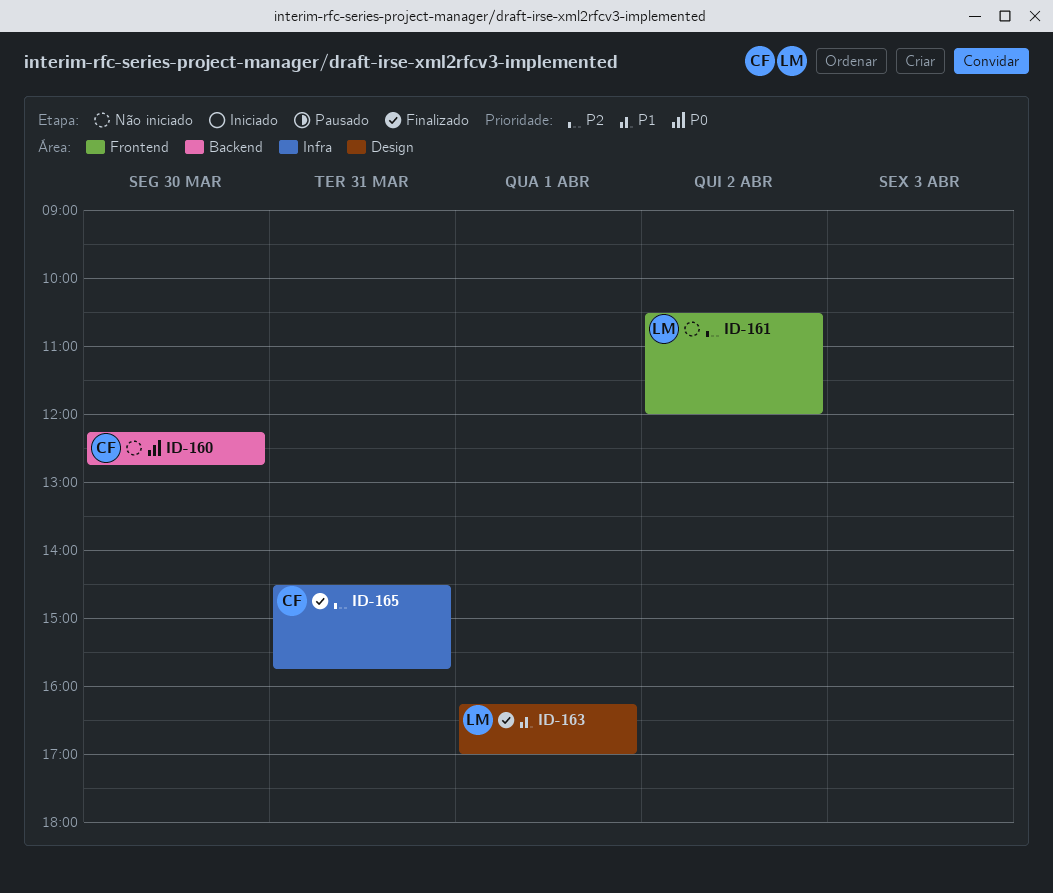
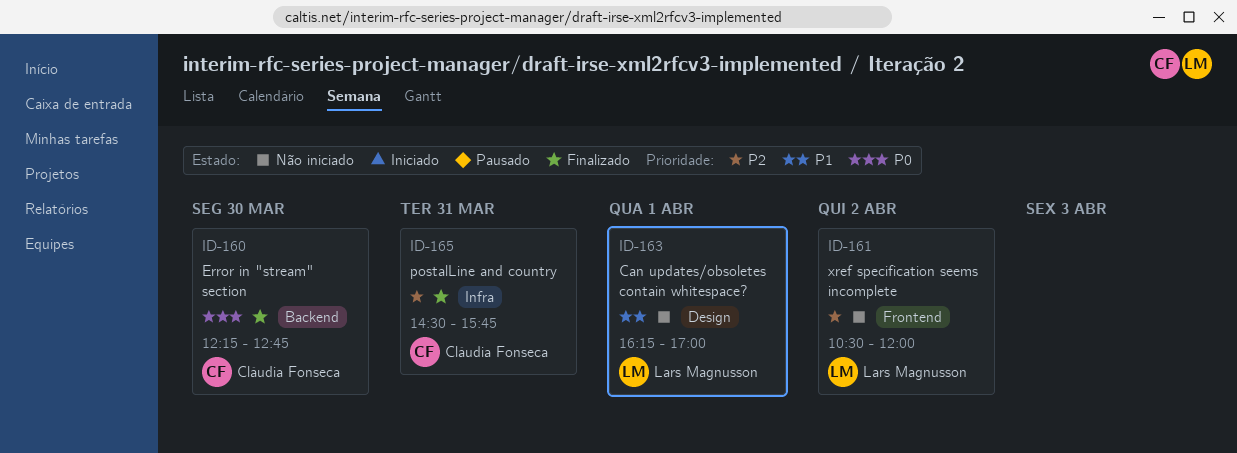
ID-160, status: Não iniciado -> Finalizado
ID-163, status: Finalizado -> Não iniciado

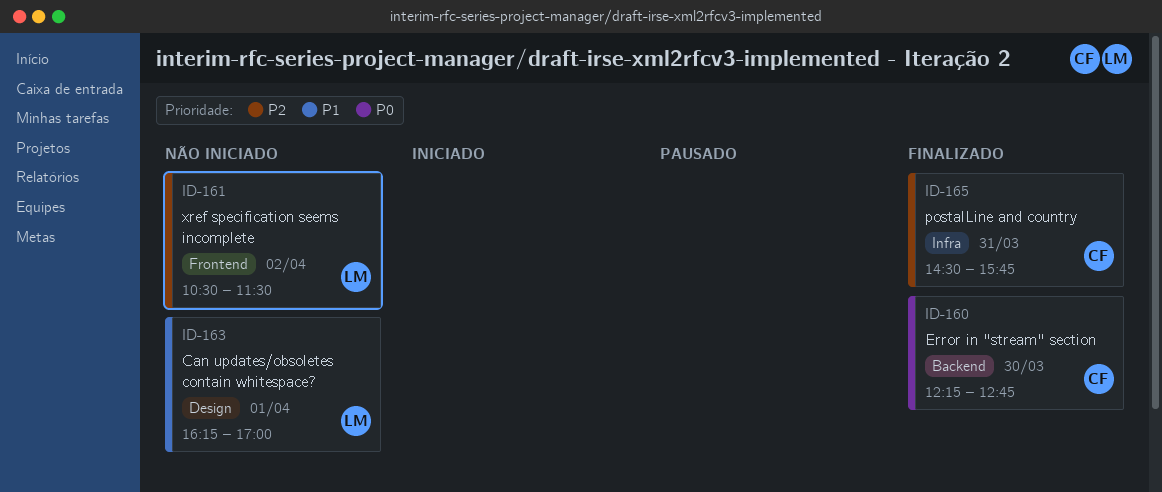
ID-161, ends: 12:00 -> 11:30

